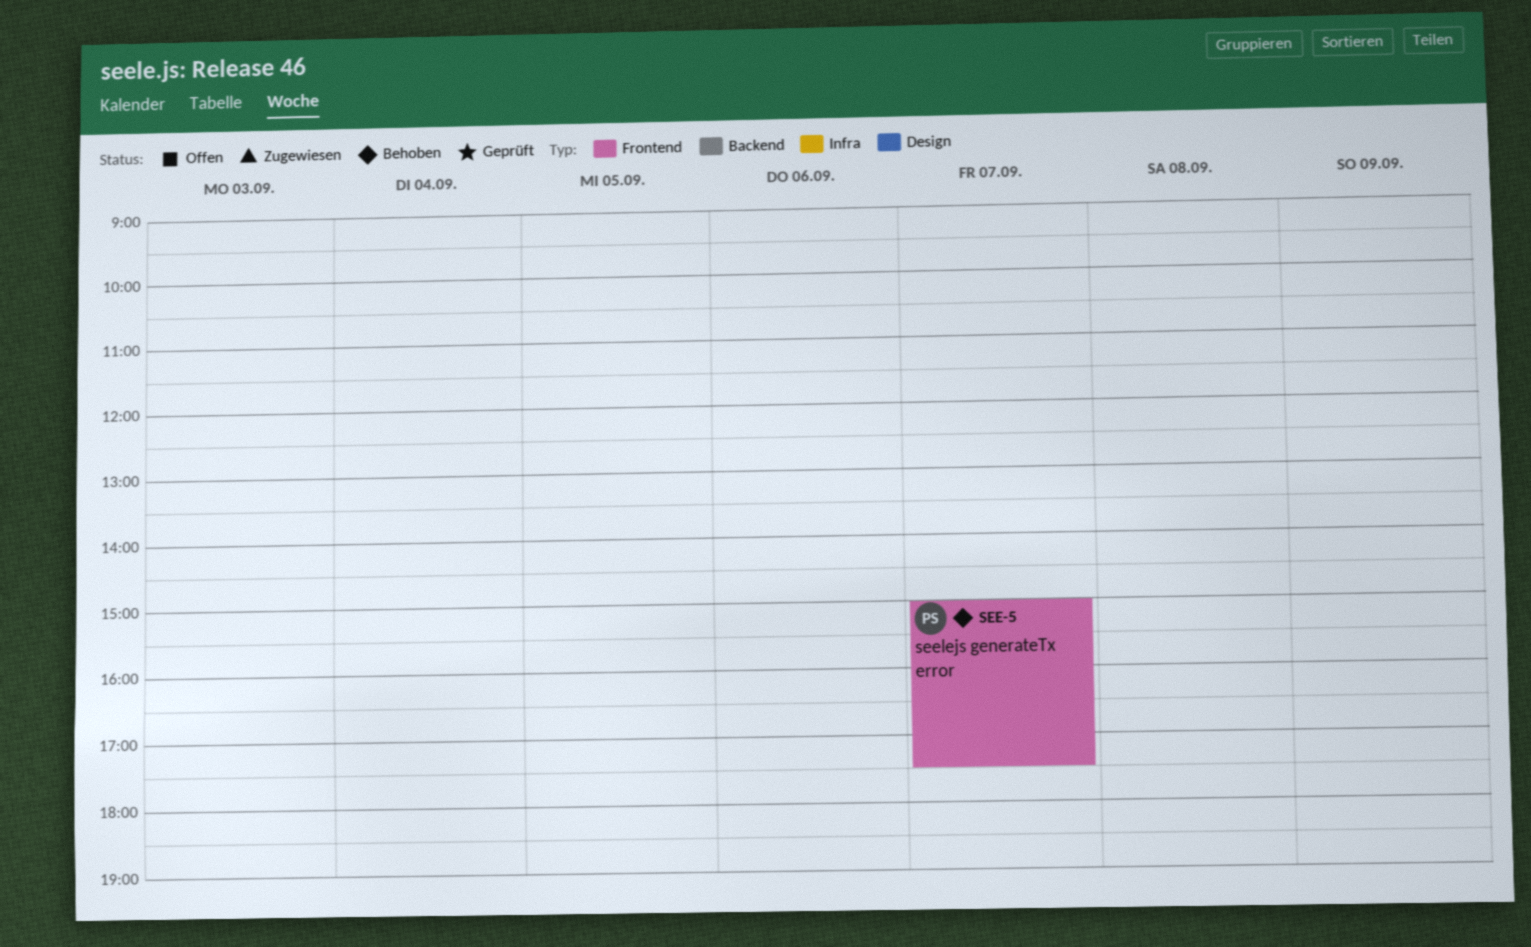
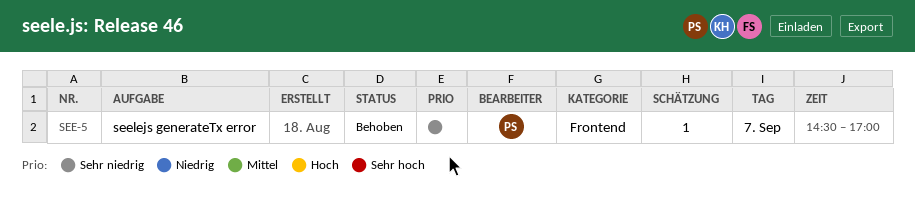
SEE-5, begins: 15:00 -> 14:30
SEE-5, ends: 17:30 -> 17:00

